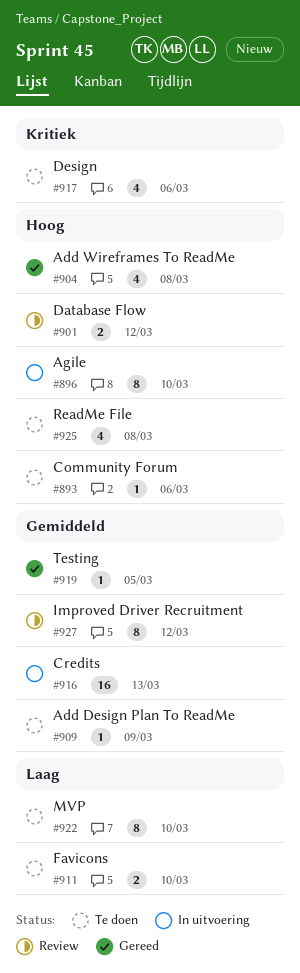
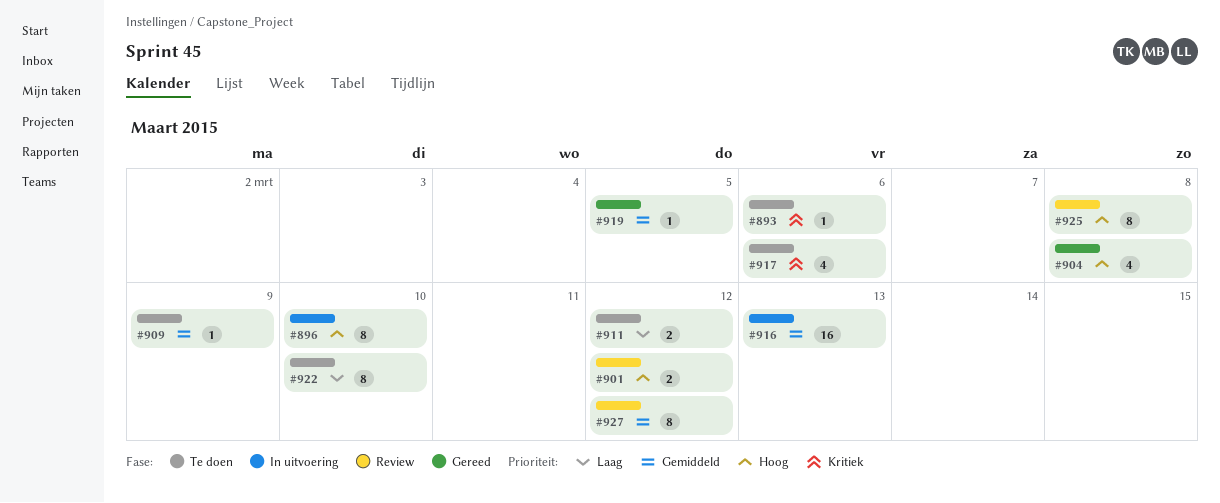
#893, priority: Hoog -> Kritiek
#911, due: Mar 10 -> Mar 12
#925, status: Te doen -> Review
#925, estimate: 4 -> 8

